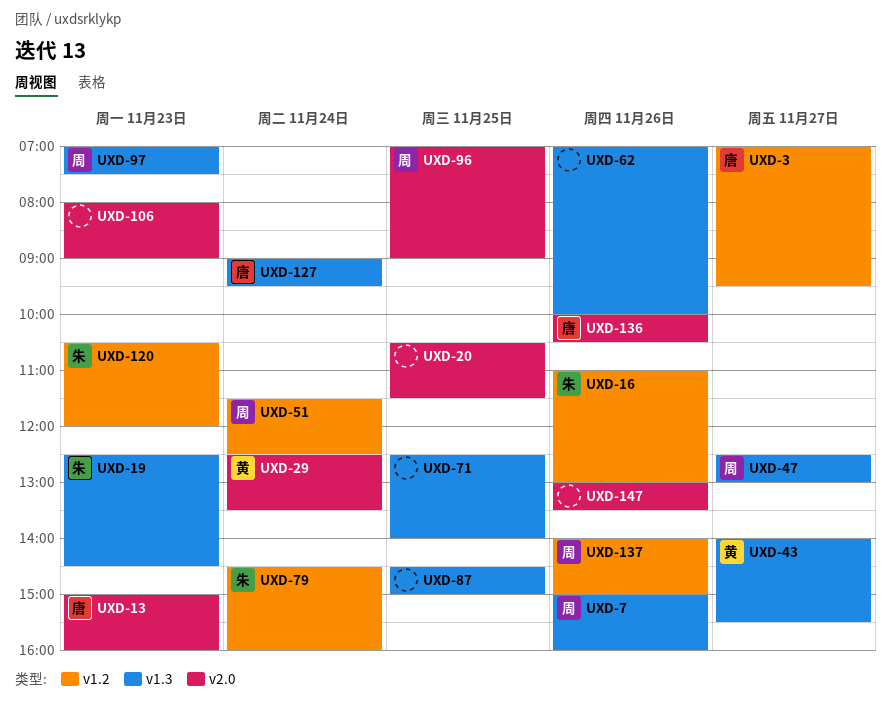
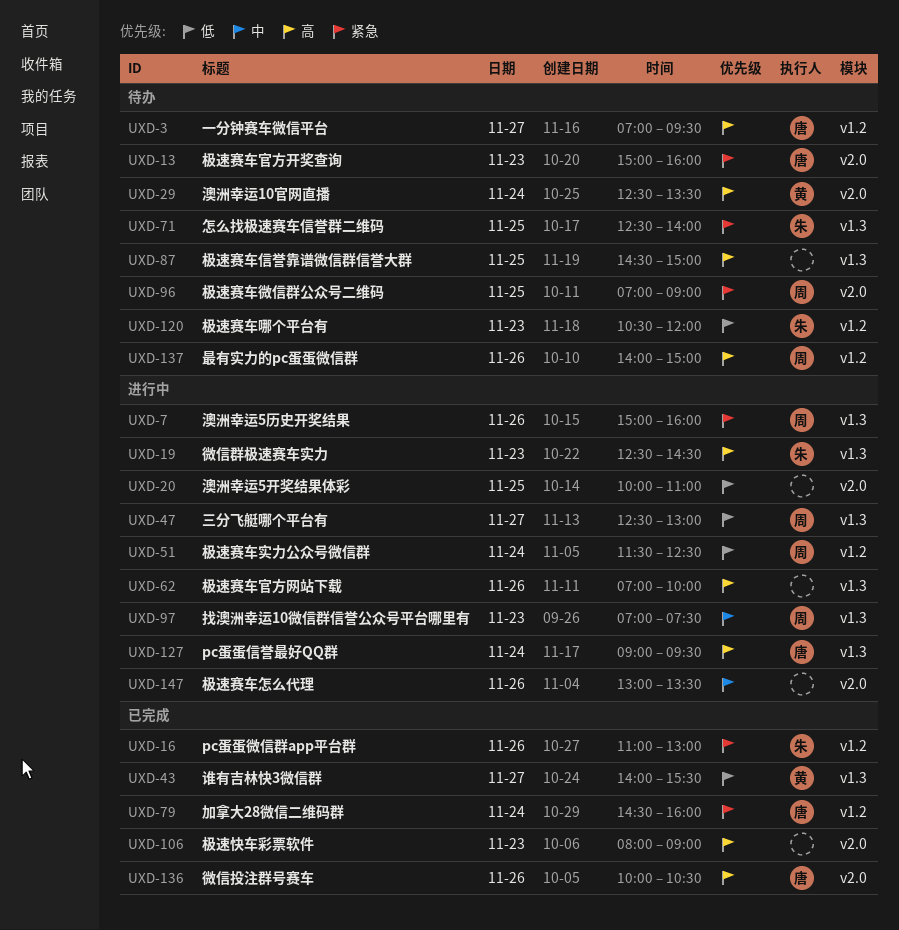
UXD-20, begins: 10:30 -> 10:00
UXD-20, ends: 11:30 -> 11:00
UXD-71, owner: none -> 朱
UXD-79, owner: 朱 -> 唐

